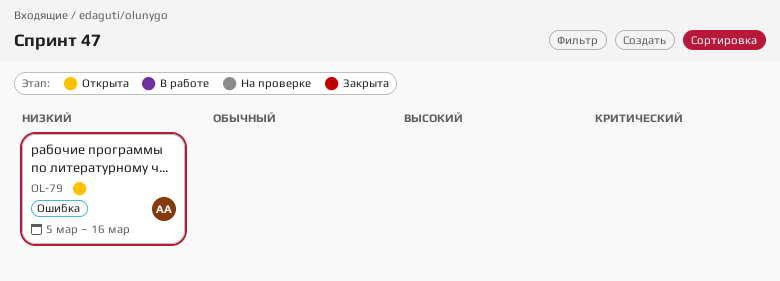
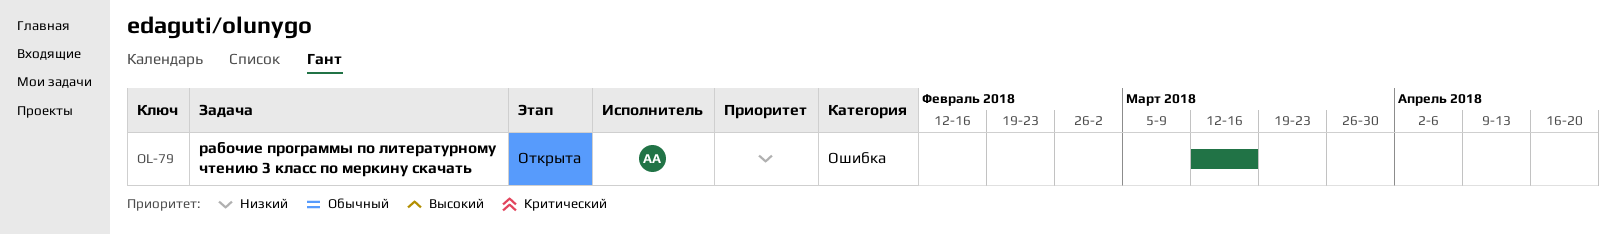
OL-79, start: Mar 5 -> Mar 12

